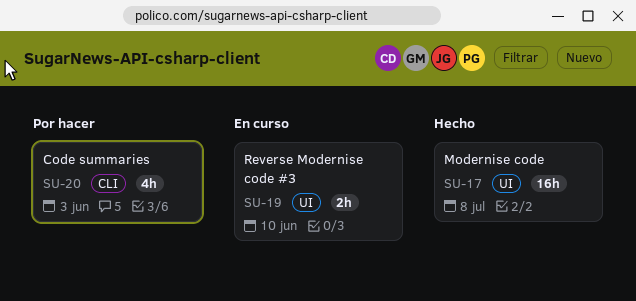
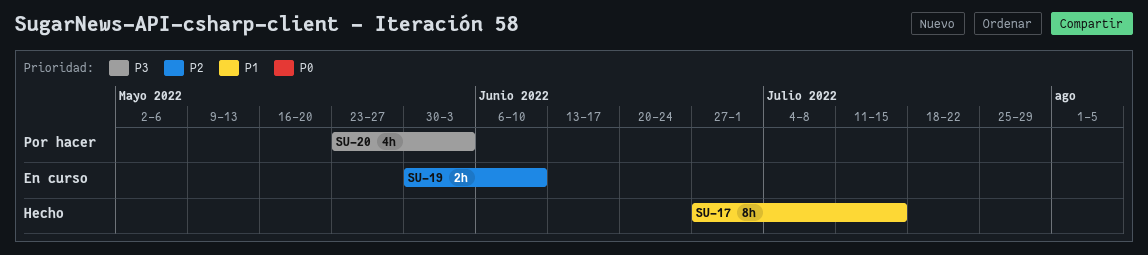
SU-17, estimate: 16h -> 8h
SU-17, due: Jul 8 -> Jul 15

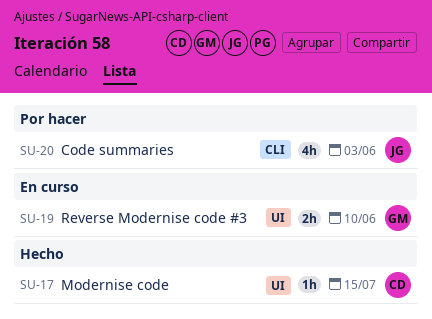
SU-17, estimate: 8h -> 1h

